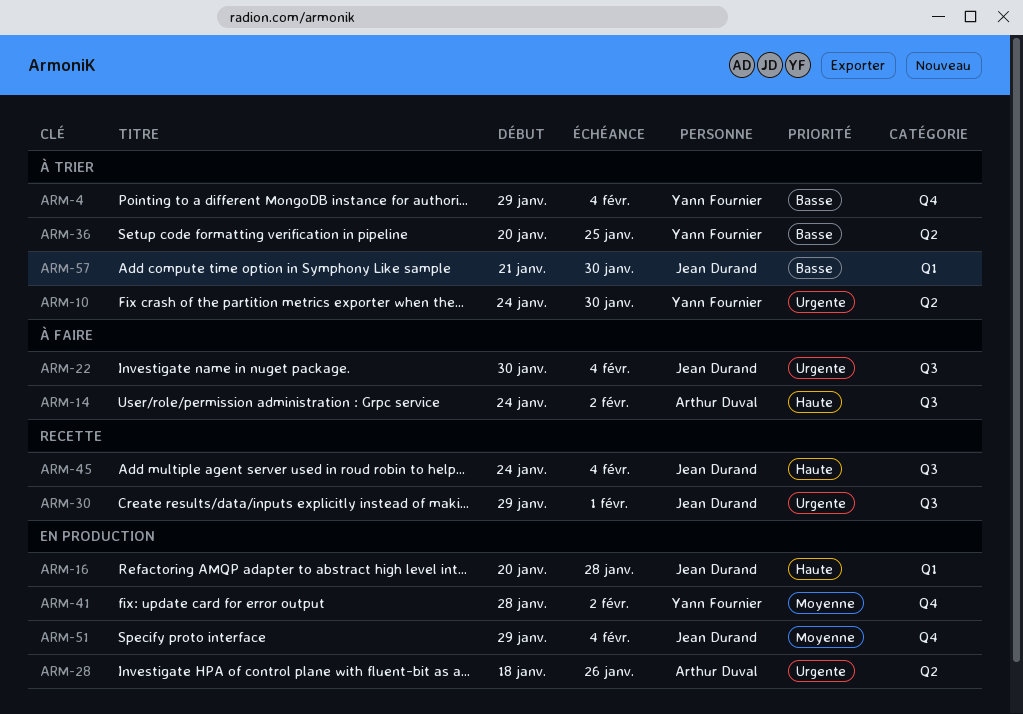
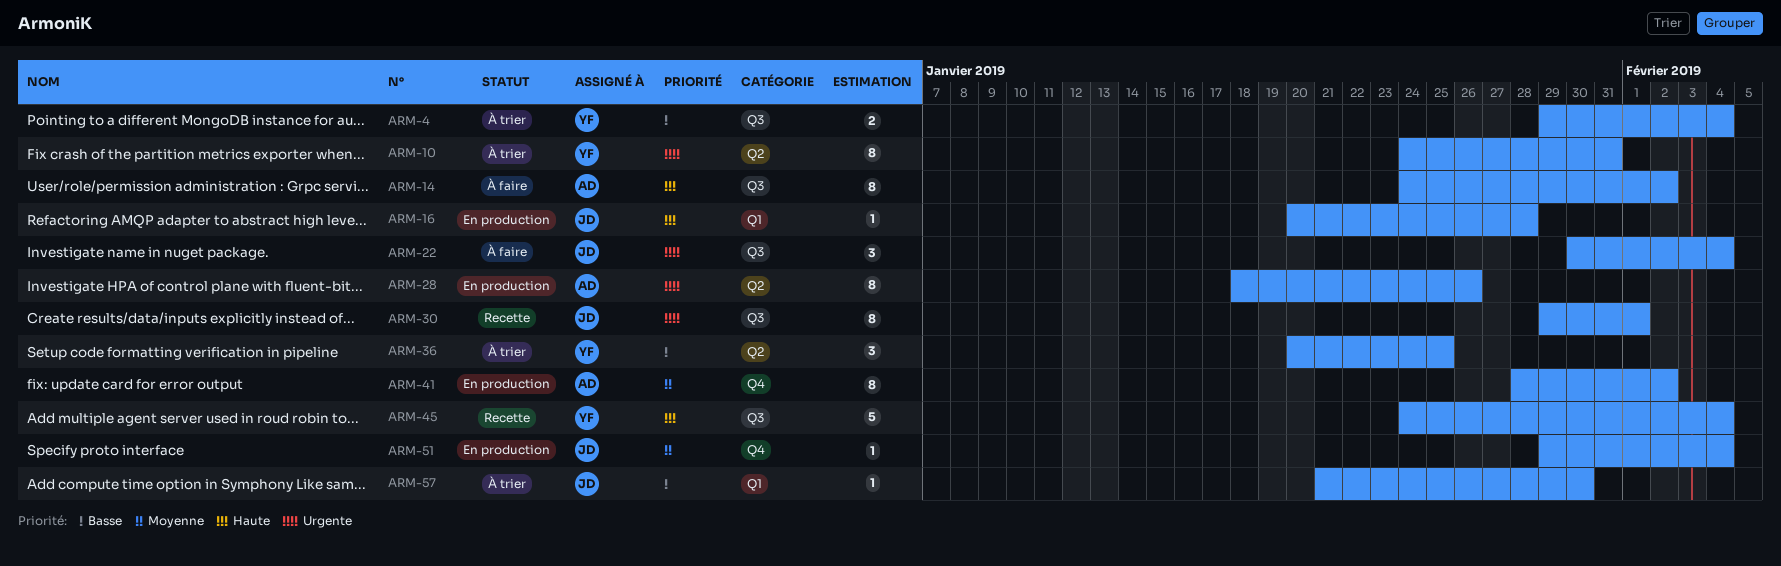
ARM-4, label: Q4 -> Q3
ARM-10, due: Jan 30 -> Jan 31
ARM-41, owner: Yann Fournier -> Arthur Duval
ARM-45, owner: Jean Durand -> Yann Fournier

